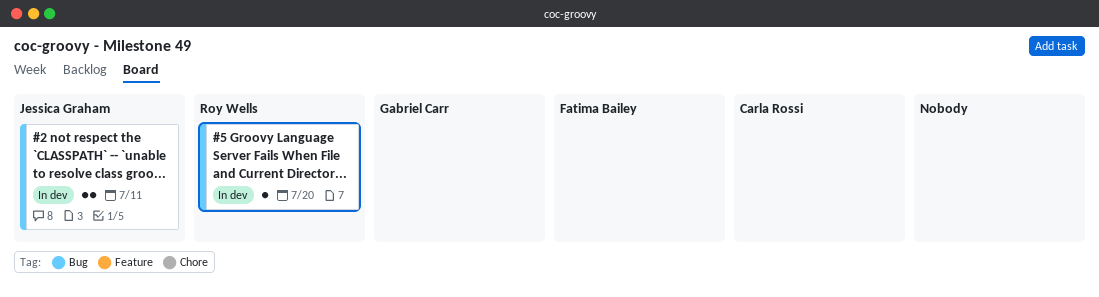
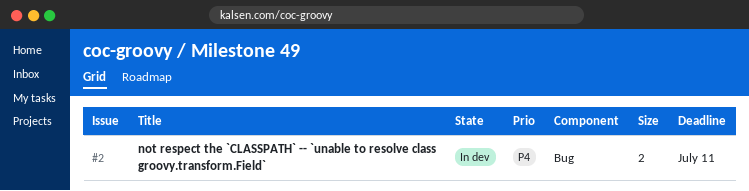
#5: present -> none

